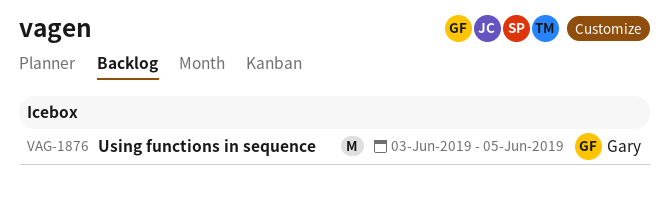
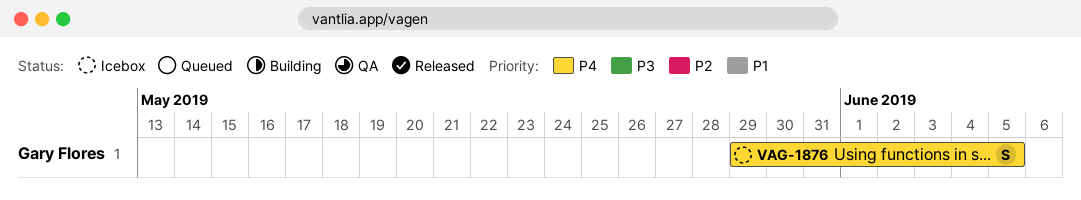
VAG-1876, estimate: M -> S
VAG-1876, start: Jun 3 -> May 29

